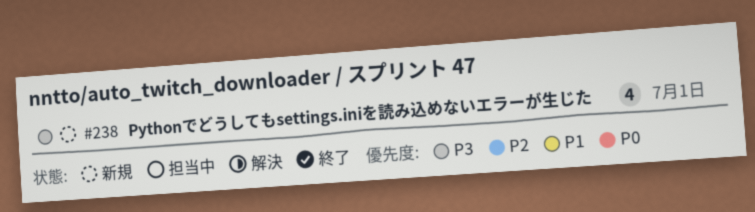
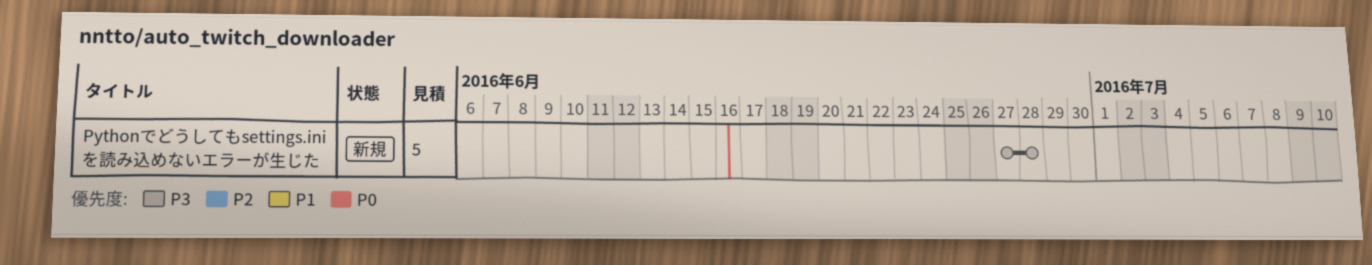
Pythonでどうしてもsettings.iniを読み込めないエラーが生じた, estimate: 4 -> 5
Pythonでどうしてもsettings.iniを読み込めないエラーが生じた, due: Jul 1 -> Jun 28

